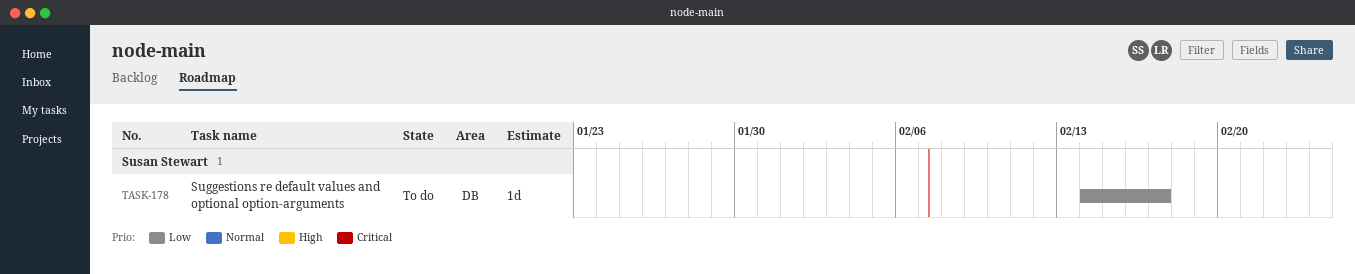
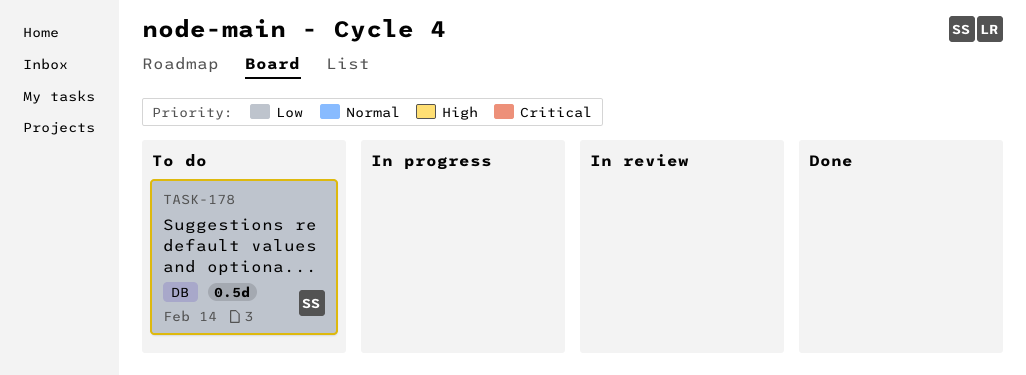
TASK-178, estimate: 1d -> 0.5d
TASK-178, due: Feb 17 -> Feb 14

